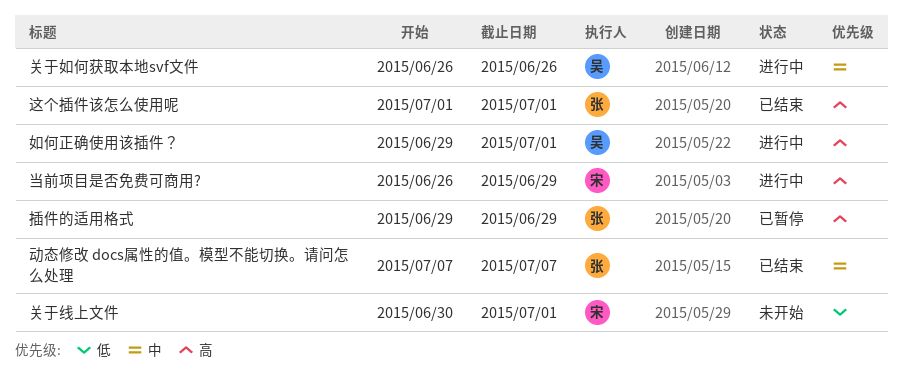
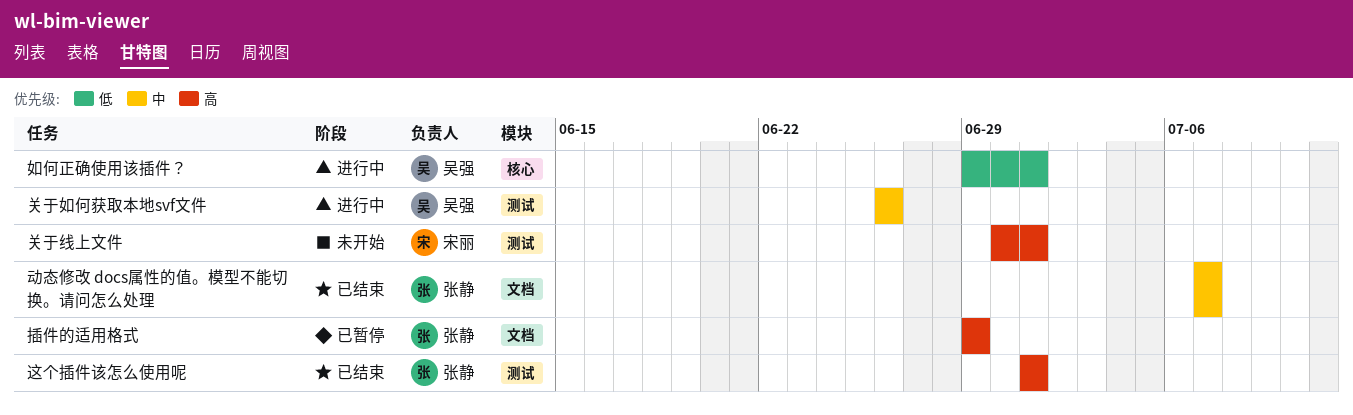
关于线上文件, priority: 低 -> 高
如何正确使用该插件？, priority: 高 -> 低
当前项目是否免费可商用?: present -> none

